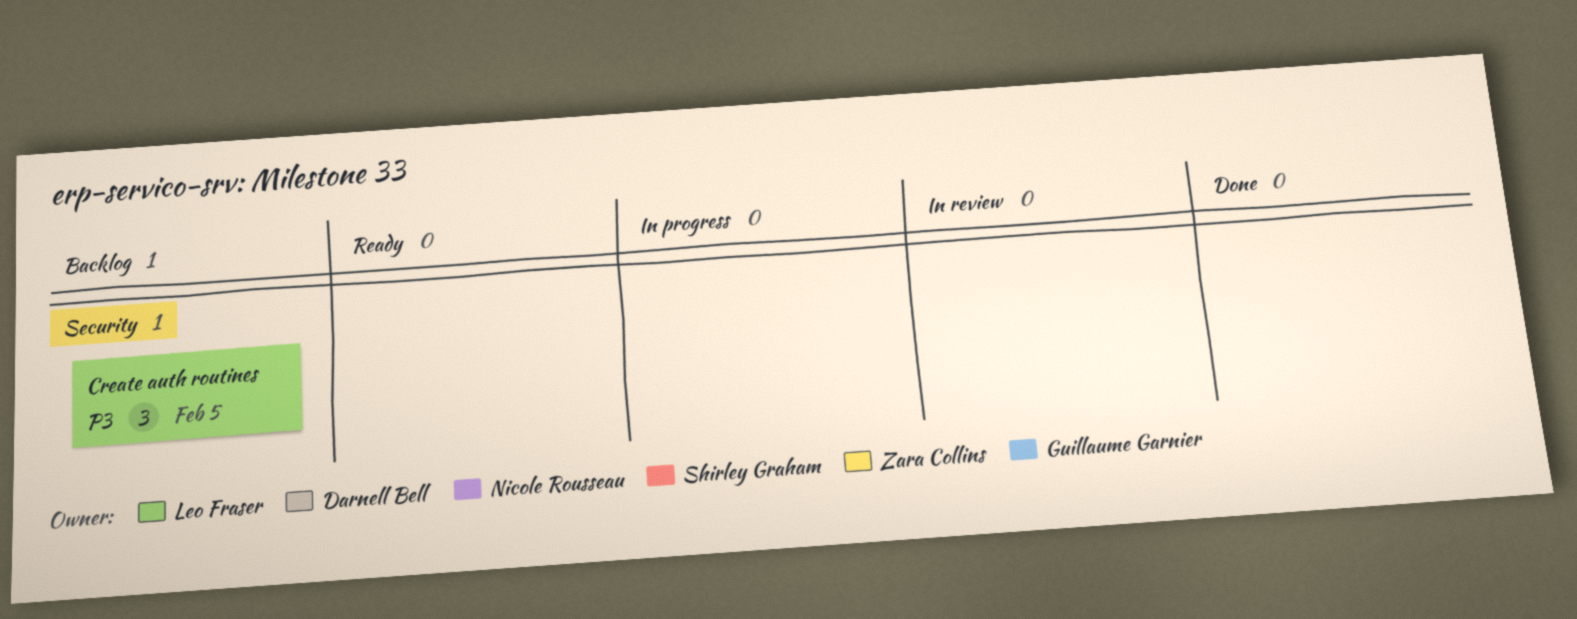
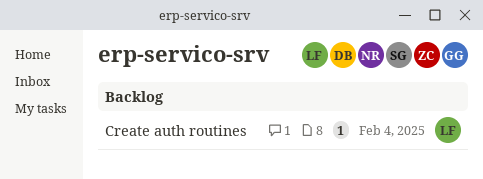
Create auth routines, estimate: 3 -> 1
Create auth routines, due: Feb 5 -> Feb 4

